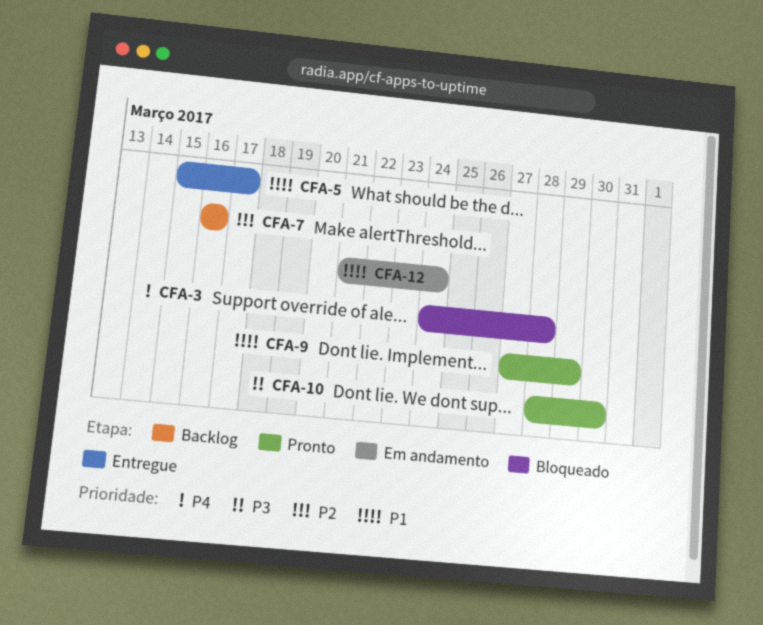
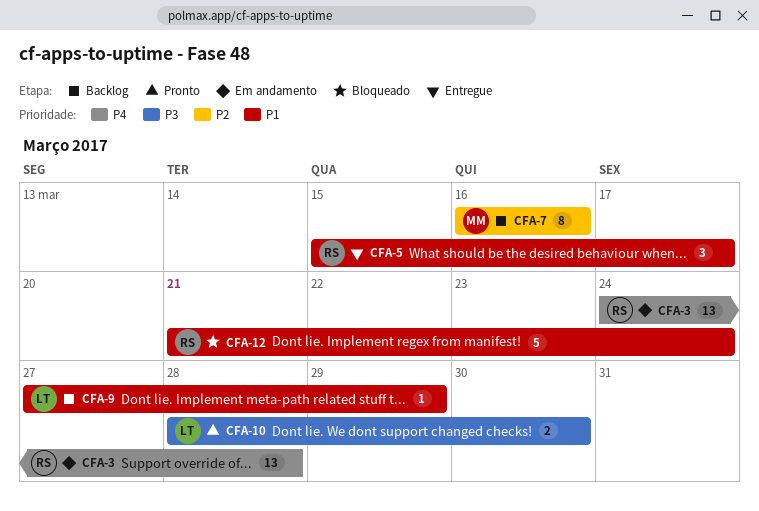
CFA-3, status: Bloqueado -> Em andamento
CFA-9, status: Pronto -> Backlog
CFA-12, status: Em andamento -> Bloqueado

